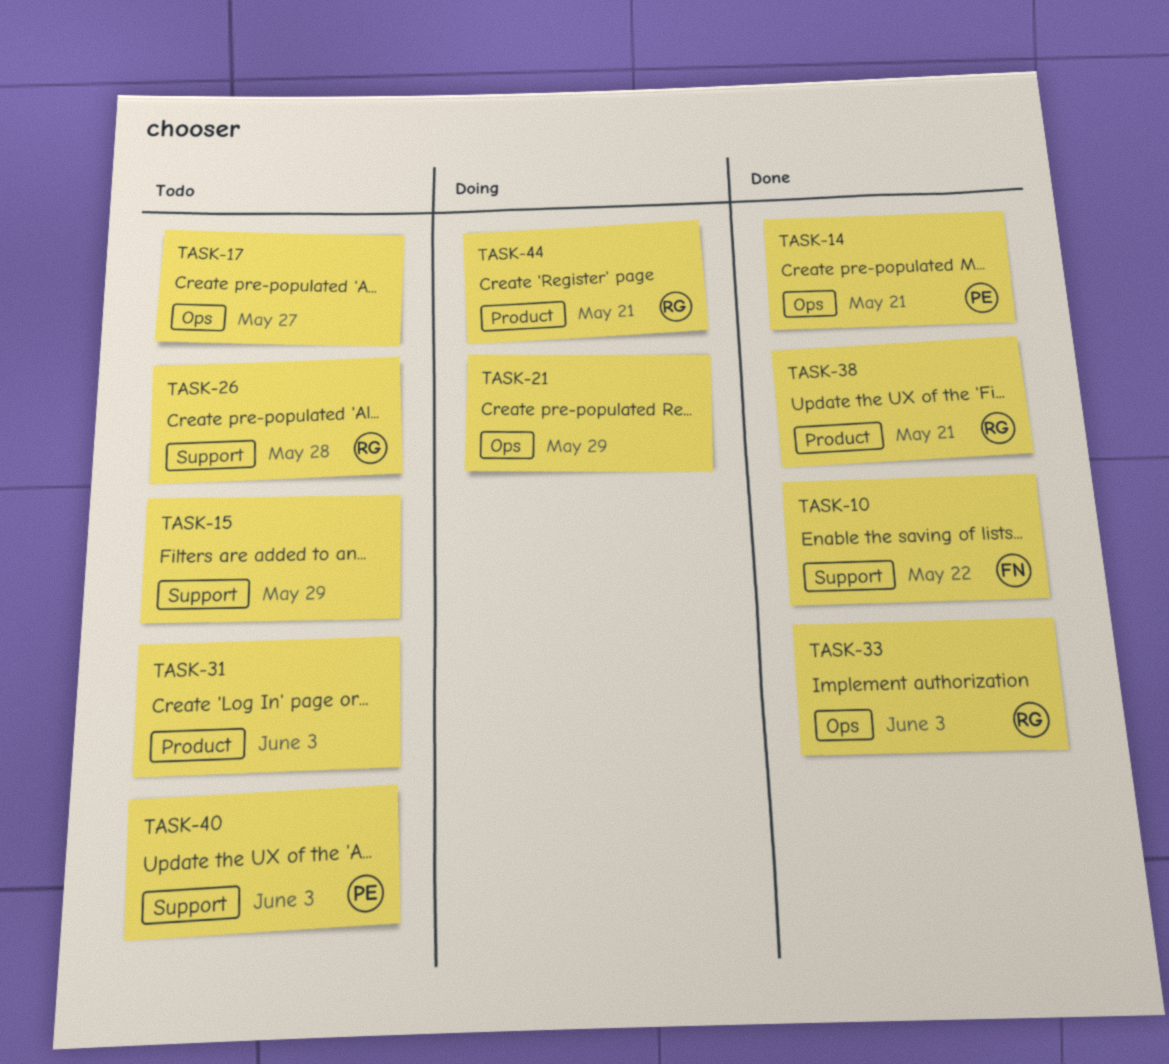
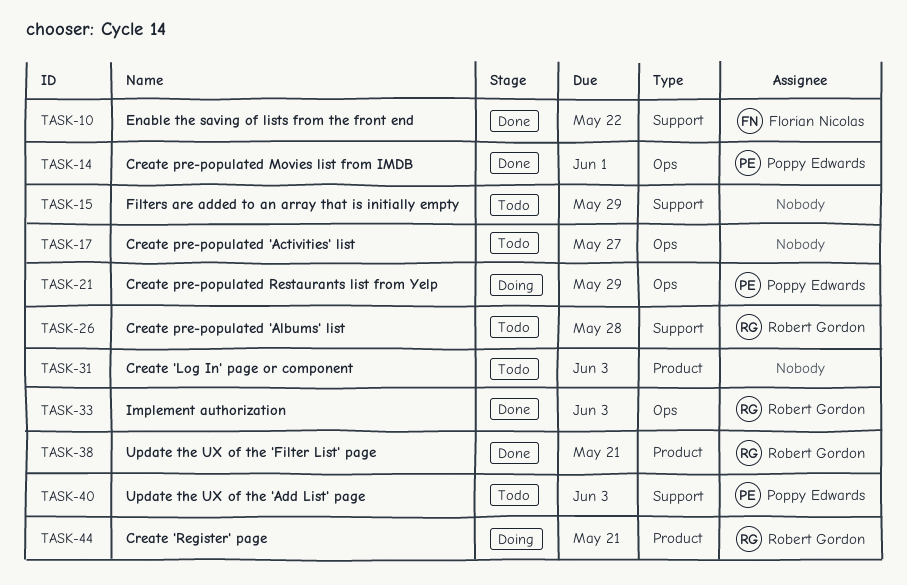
TASK-14, due: May 21 -> Jun 1
TASK-21, owner: none -> Poppy Edwards

